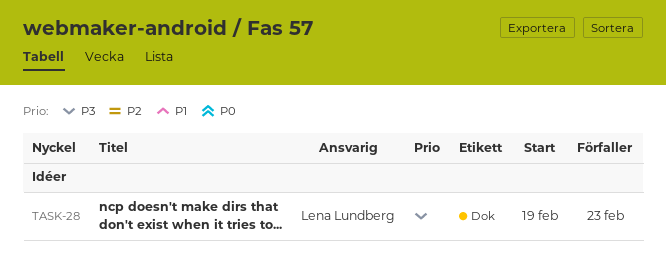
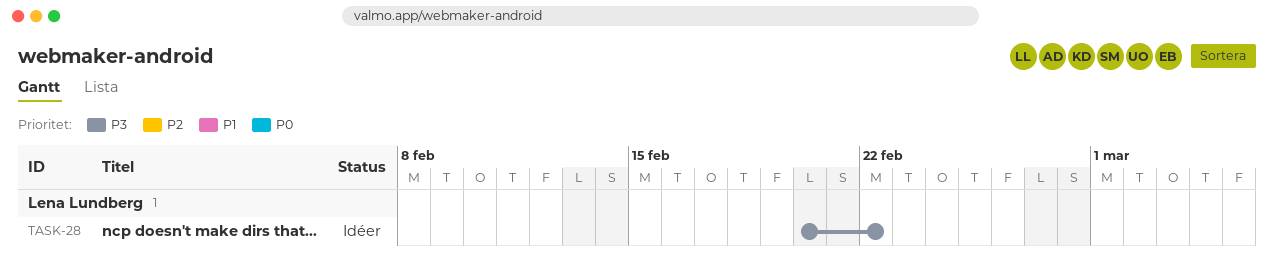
TASK-28, start: Feb 19 -> Feb 20
TASK-28, due: Feb 23 -> Feb 22

